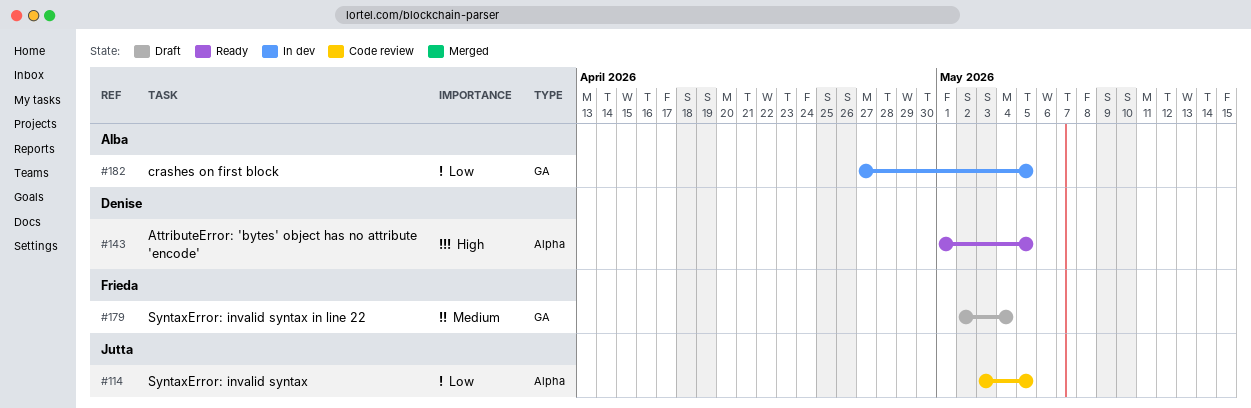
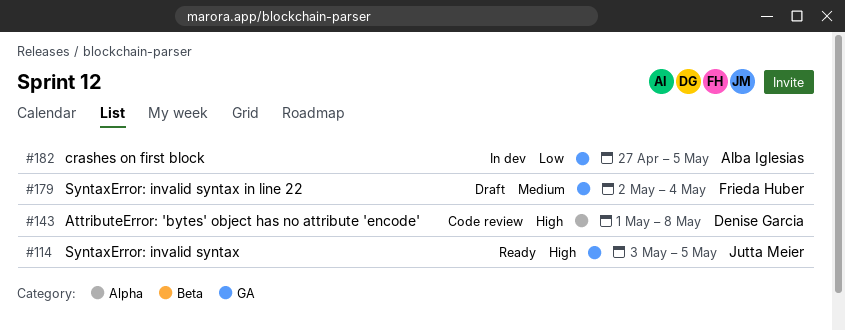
#114, status: Code review -> Ready
#114, priority: Low -> High
#114, label: Alpha -> GA
#143, status: Ready -> Code review
#143, due: May 5 -> May 8

